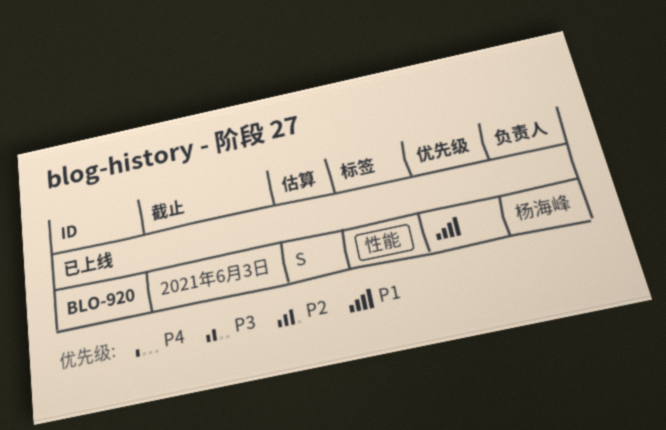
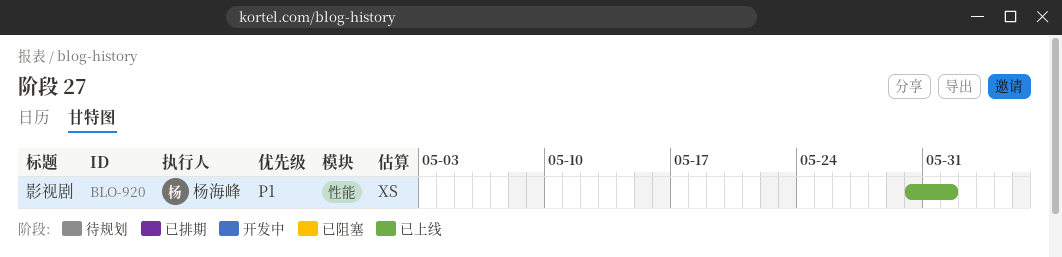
BLO-920, estimate: S -> XS
BLO-920, due: Jun 3 -> Jun 1

